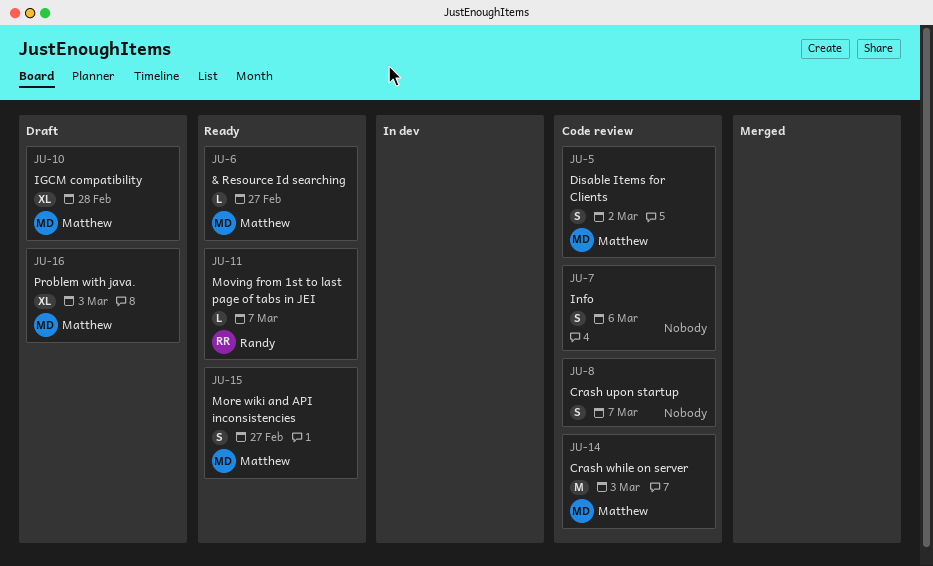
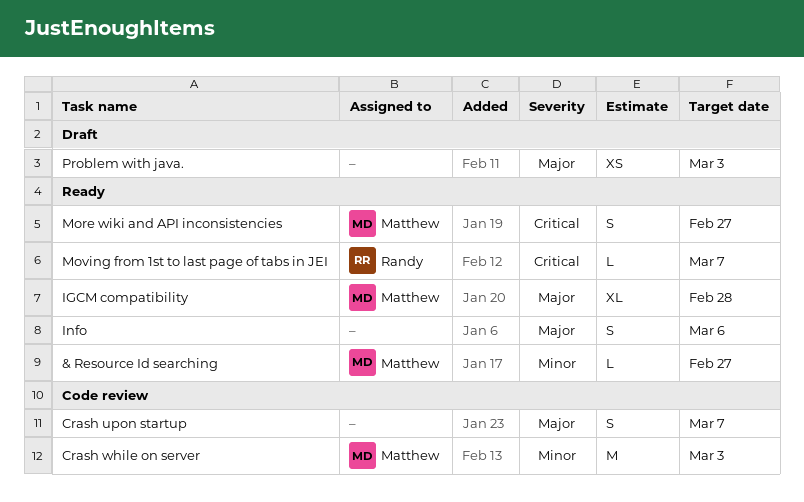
Disable Items for Clients: present -> none
IGCM compatibility, status: Draft -> Ready
Info, status: Code review -> Ready
Problem with java., owner: Matthew -> none
Problem with java., estimate: XL -> XS

